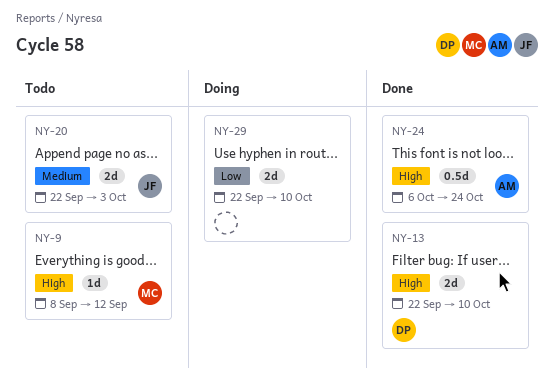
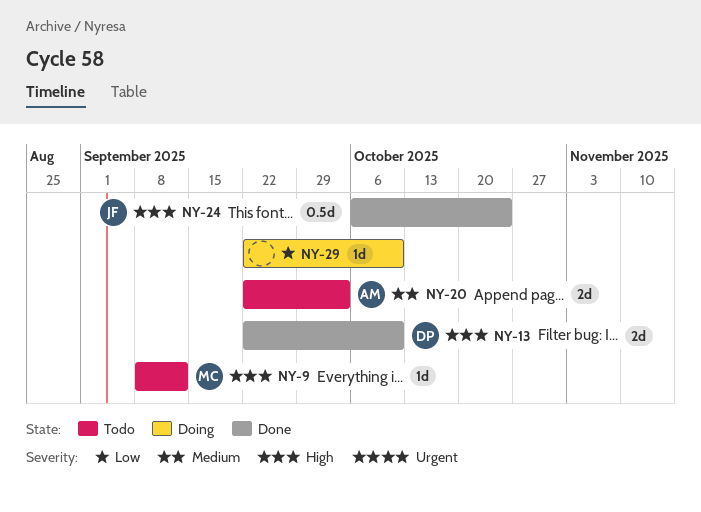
NY-20, owner: JF -> AM
NY-24, owner: AM -> JF
NY-29, estimate: 2d -> 1d

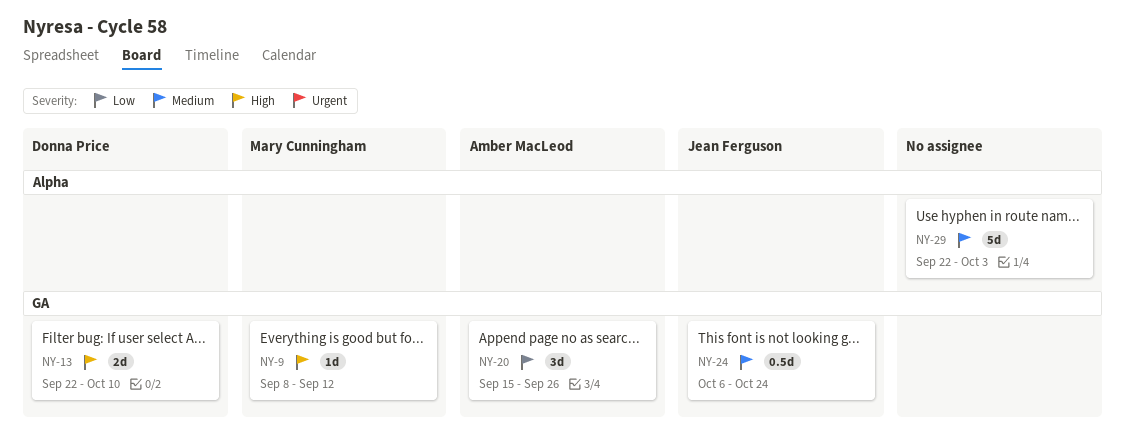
NY-20, priority: Medium -> Low
NY-20, estimate: 2d -> 3d
NY-20, start: Sep 22 -> Sep 15
NY-20, due: Oct 3 -> Sep 26
NY-24, priority: High -> Medium
NY-29, priority: Low -> Medium
NY-29, estimate: 1d -> 5d
NY-29, due: Oct 10 -> Oct 3

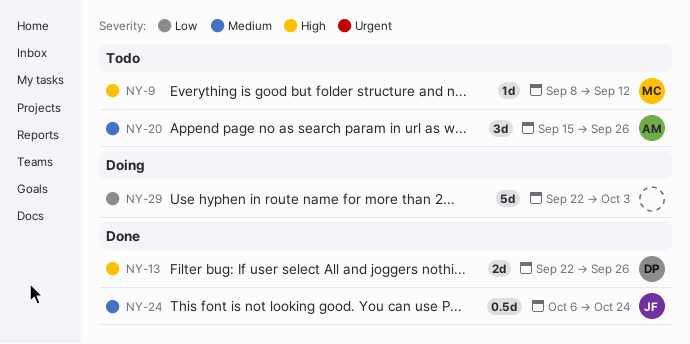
NY-13, due: Oct 10 -> Sep 26
NY-20, priority: Low -> Medium
NY-29, priority: Medium -> Low

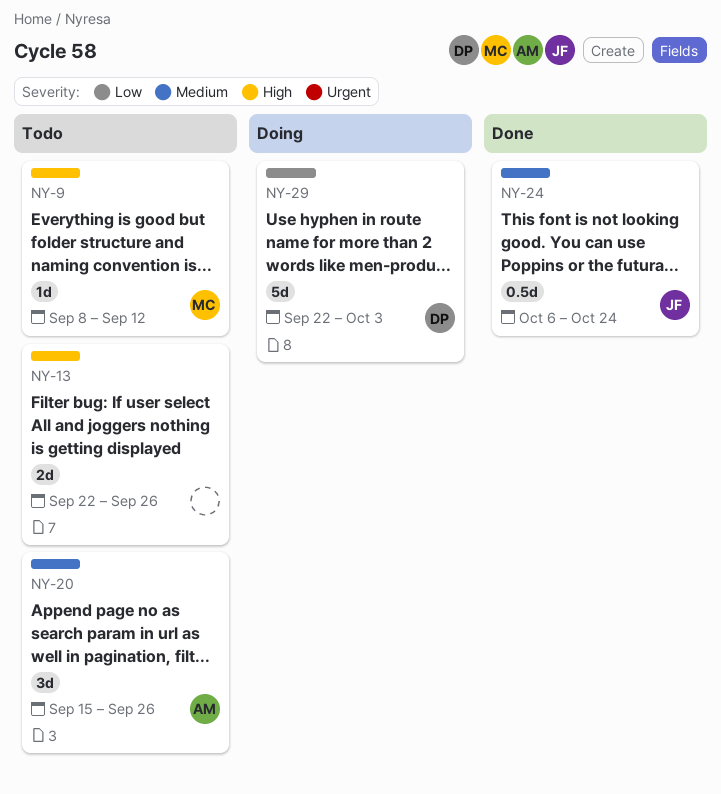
NY-13, status: Done -> Todo
NY-13, owner: DP -> none
NY-29, owner: none -> DP

